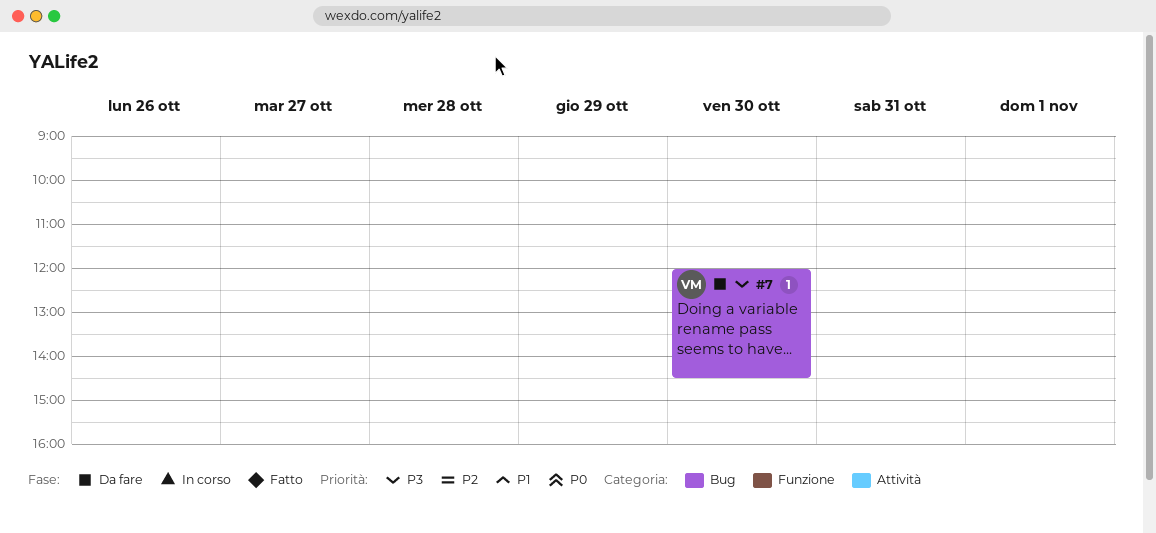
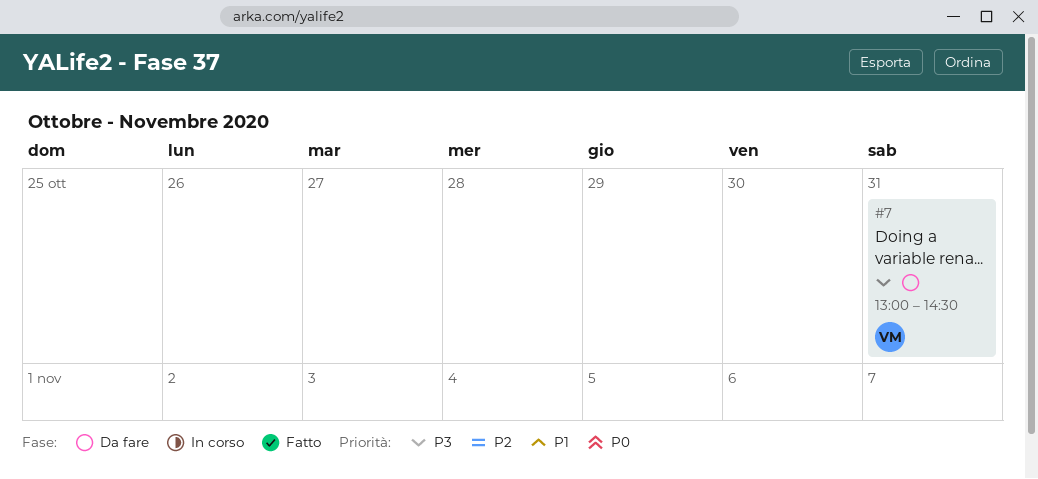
#7, day: Oct 30 -> Oct 31
#7, begins: 12:00 -> 13:00

